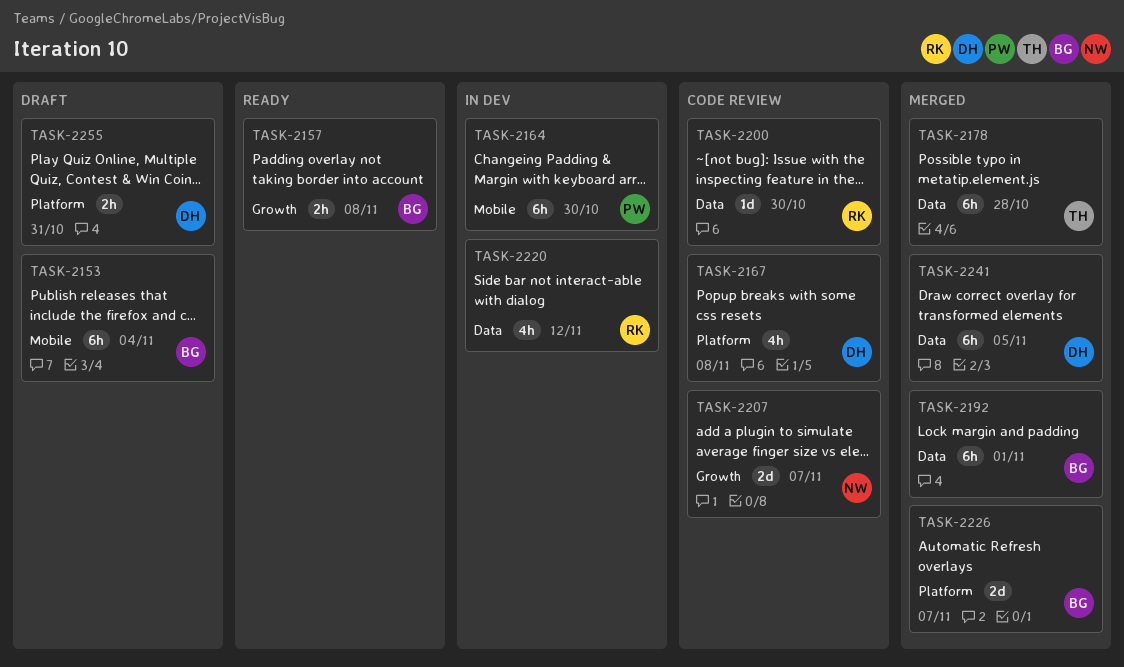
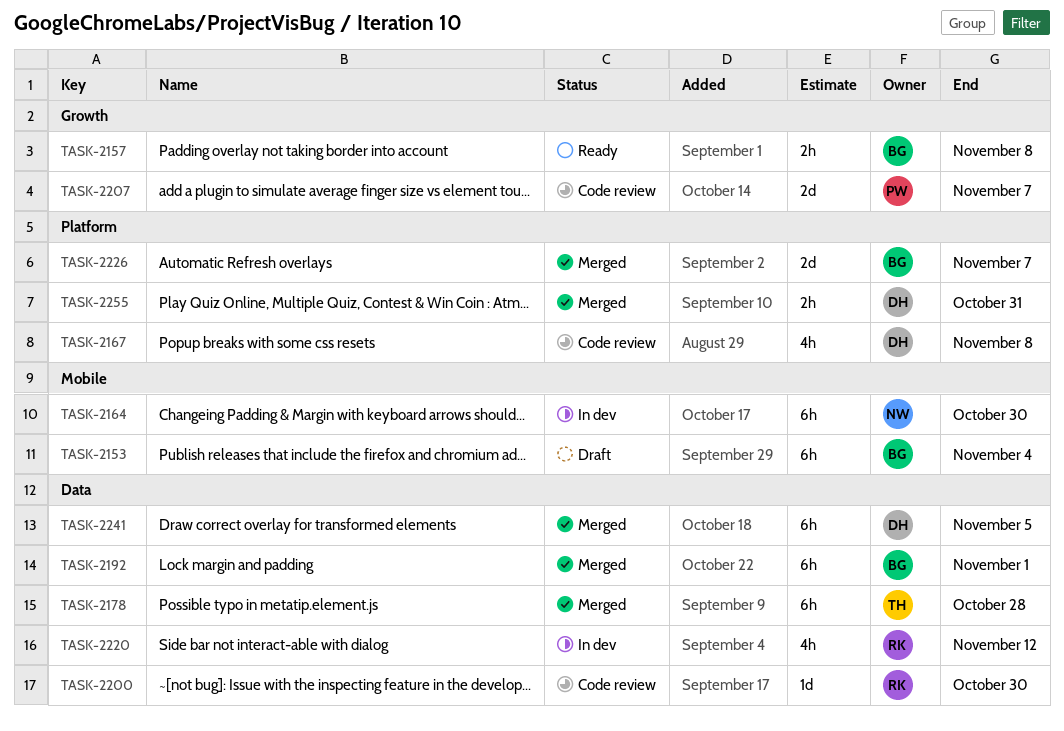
TASK-2164, owner: PW -> NW
TASK-2207, owner: NW -> PW
TASK-2255, status: Draft -> Merged

